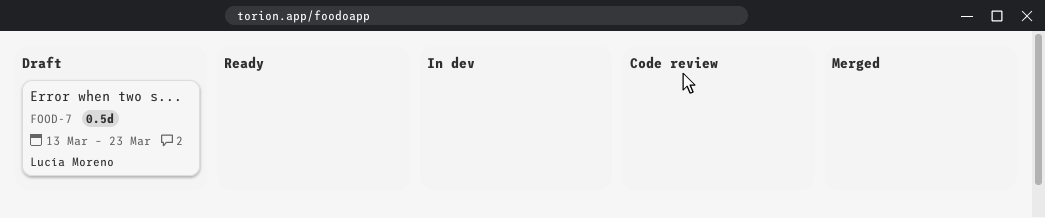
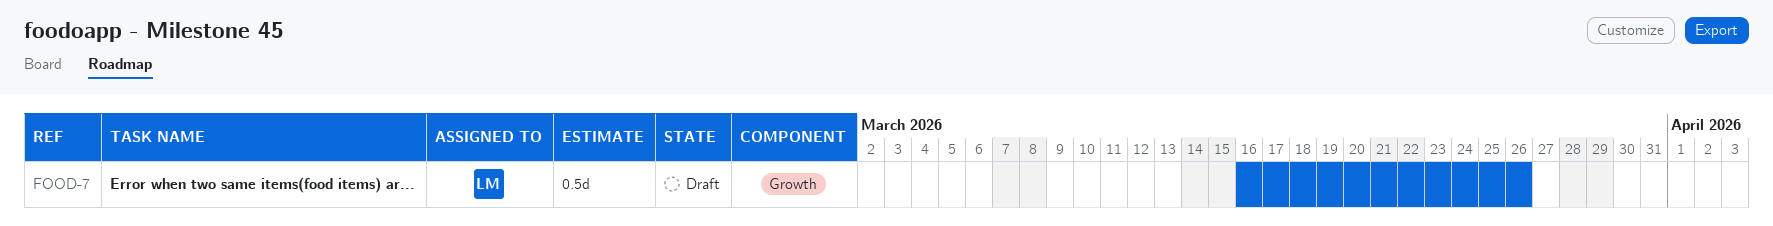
FOOD-7, start: Mar 13 -> Mar 16
FOOD-7, due: Mar 23 -> Mar 26

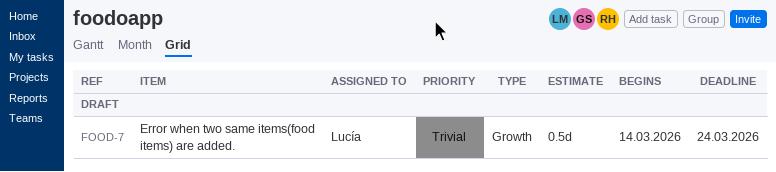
FOOD-7, start: Mar 16 -> Mar 14
FOOD-7, due: Mar 26 -> Mar 24

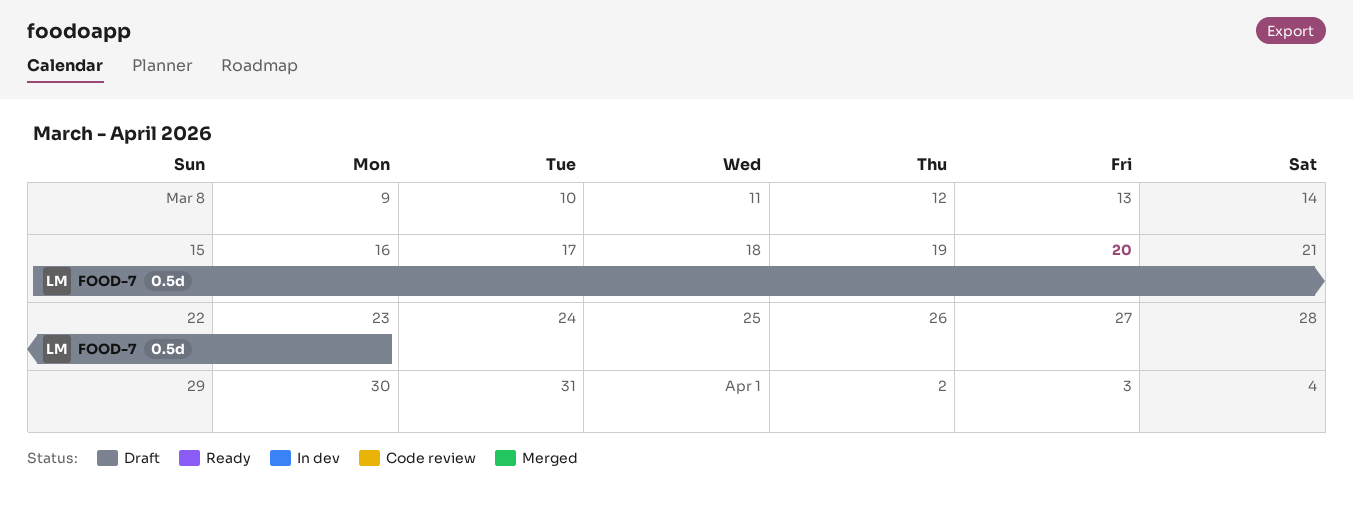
FOOD-7, start: Mar 14 -> Mar 15
FOOD-7, due: Mar 24 -> Mar 23

